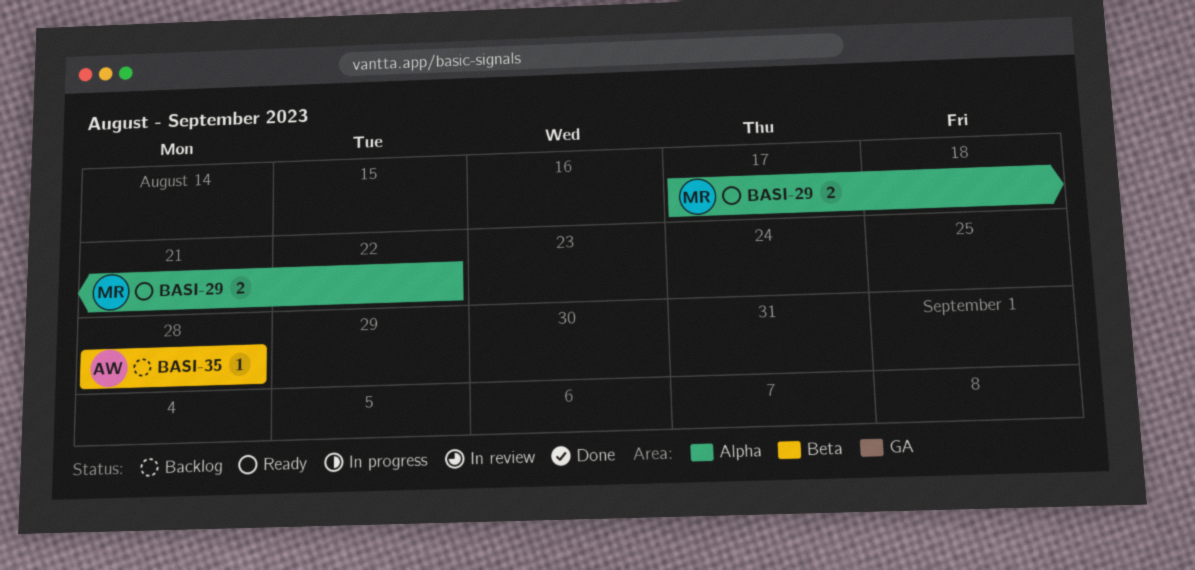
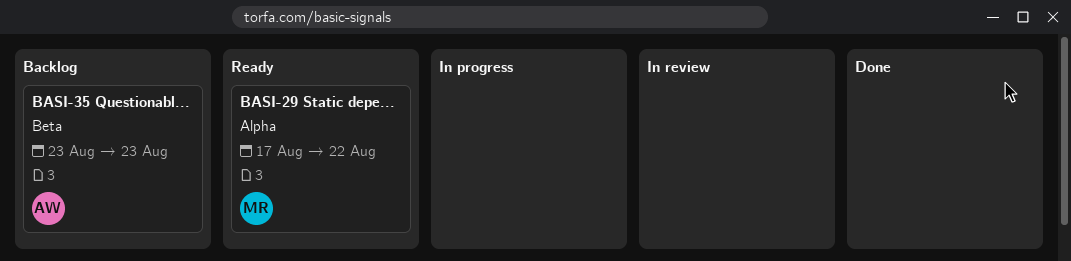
BASI-35, start: Aug 28 -> Aug 23
BASI-35, due: Aug 28 -> Aug 23

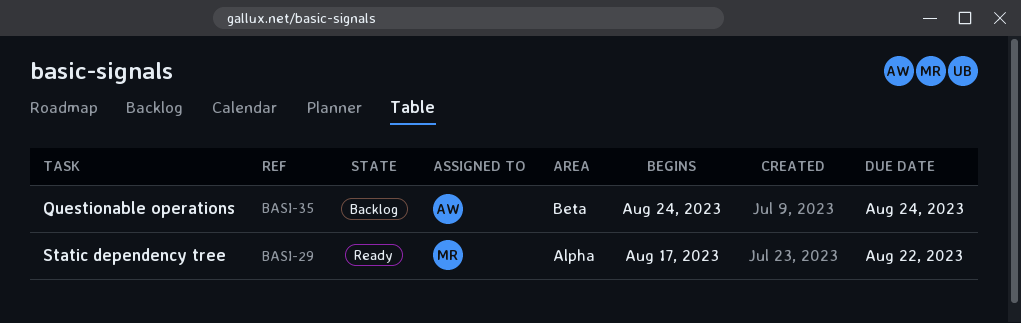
BASI-35, start: Aug 23 -> Aug 24
BASI-35, due: Aug 23 -> Aug 24

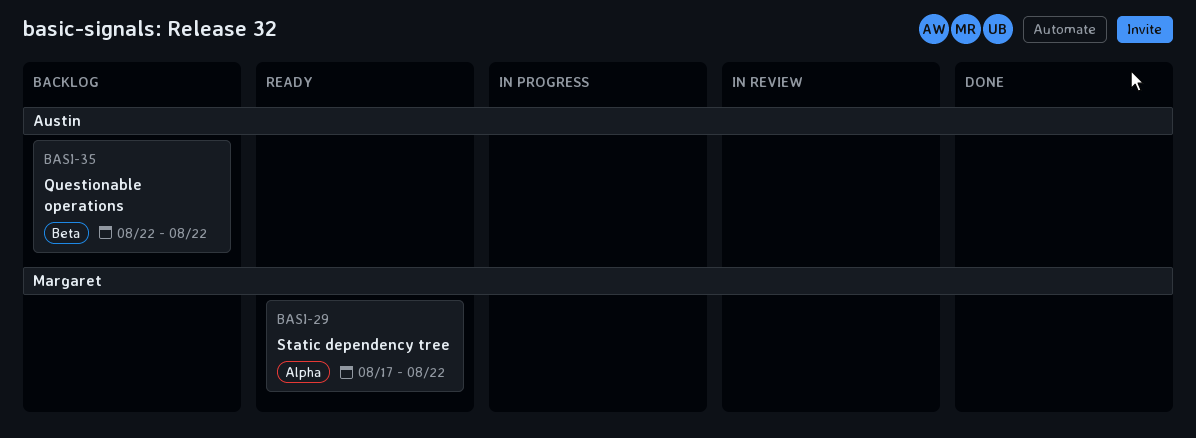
BASI-35, start: Aug 24 -> Aug 22
BASI-35, due: Aug 24 -> Aug 22

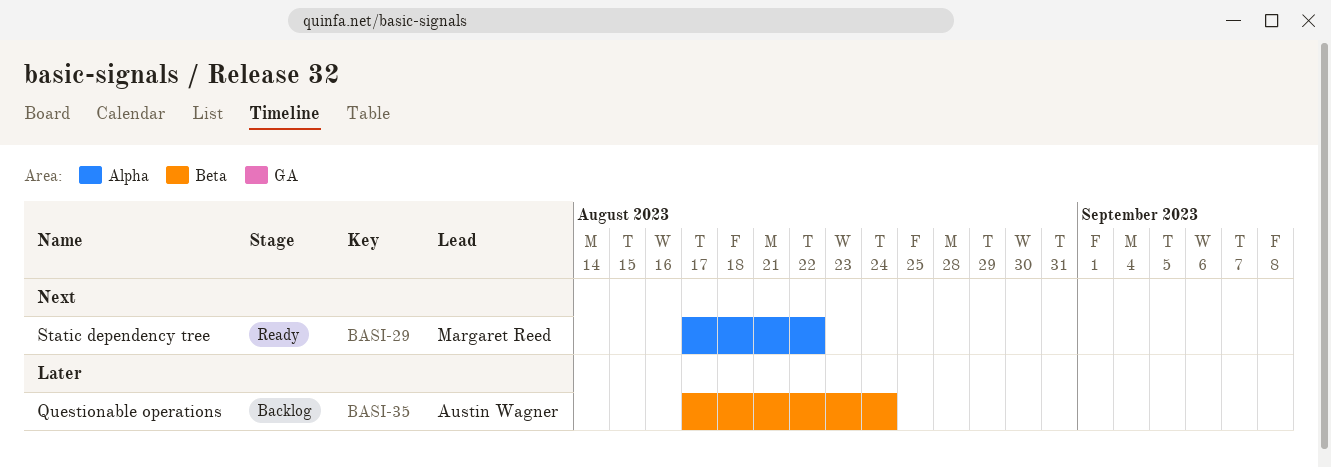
BASI-35, start: Aug 22 -> Aug 17
BASI-35, due: Aug 22 -> Aug 24

